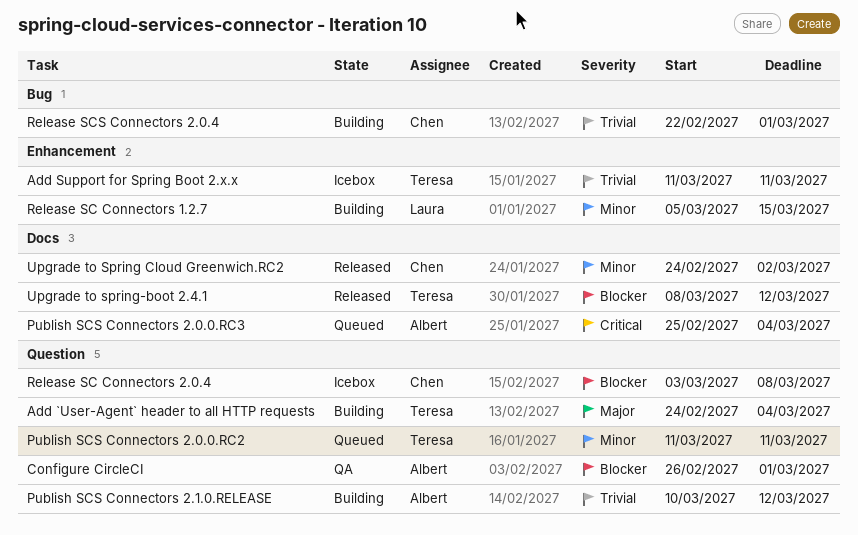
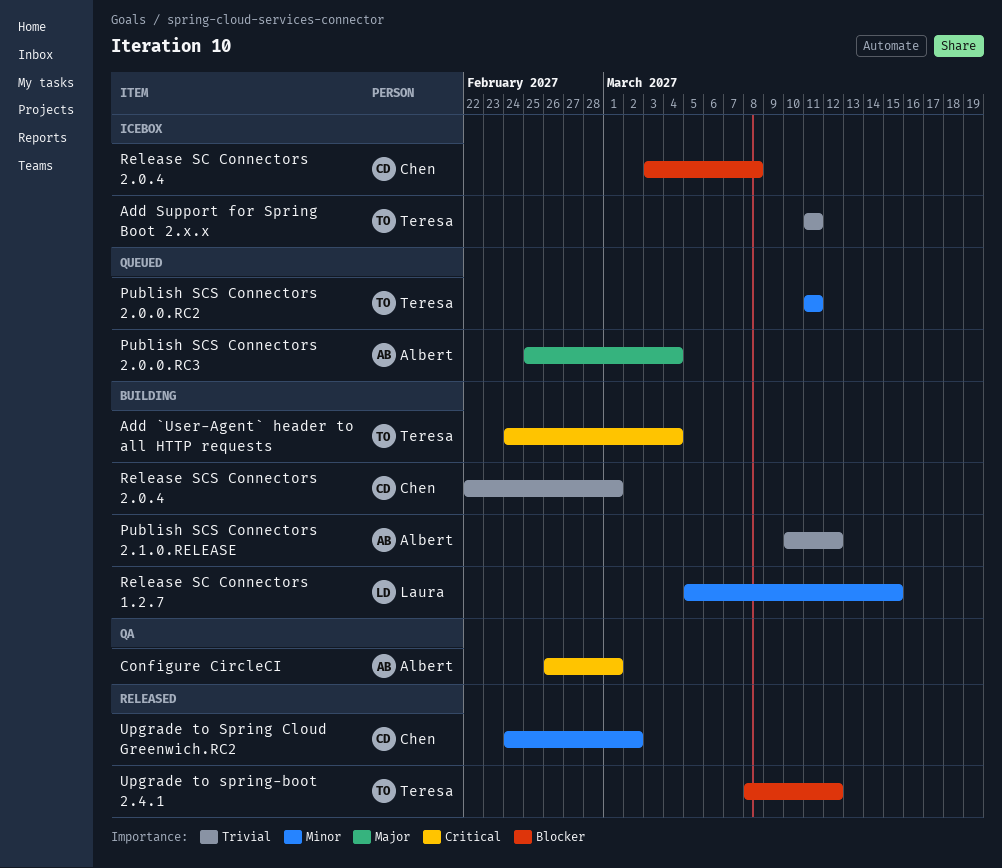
Add `User-Agent` header to all HTTP requests, priority: Major -> Critical
Configure CircleCI, priority: Blocker -> Critical
Publish SCS Connectors 2.0.0.RC3, priority: Critical -> Major

